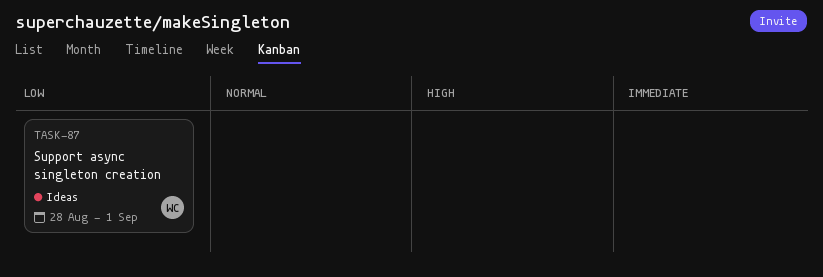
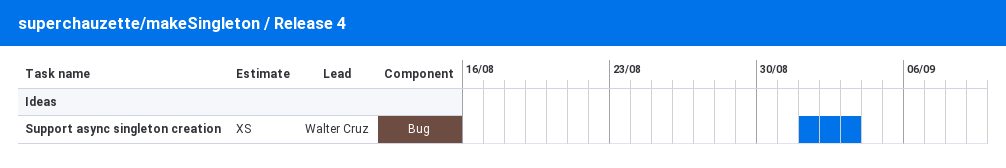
Support async singleton creation, start: Aug 28 -> Sep 1
Support async singleton creation, due: Sep 1 -> Sep 3

